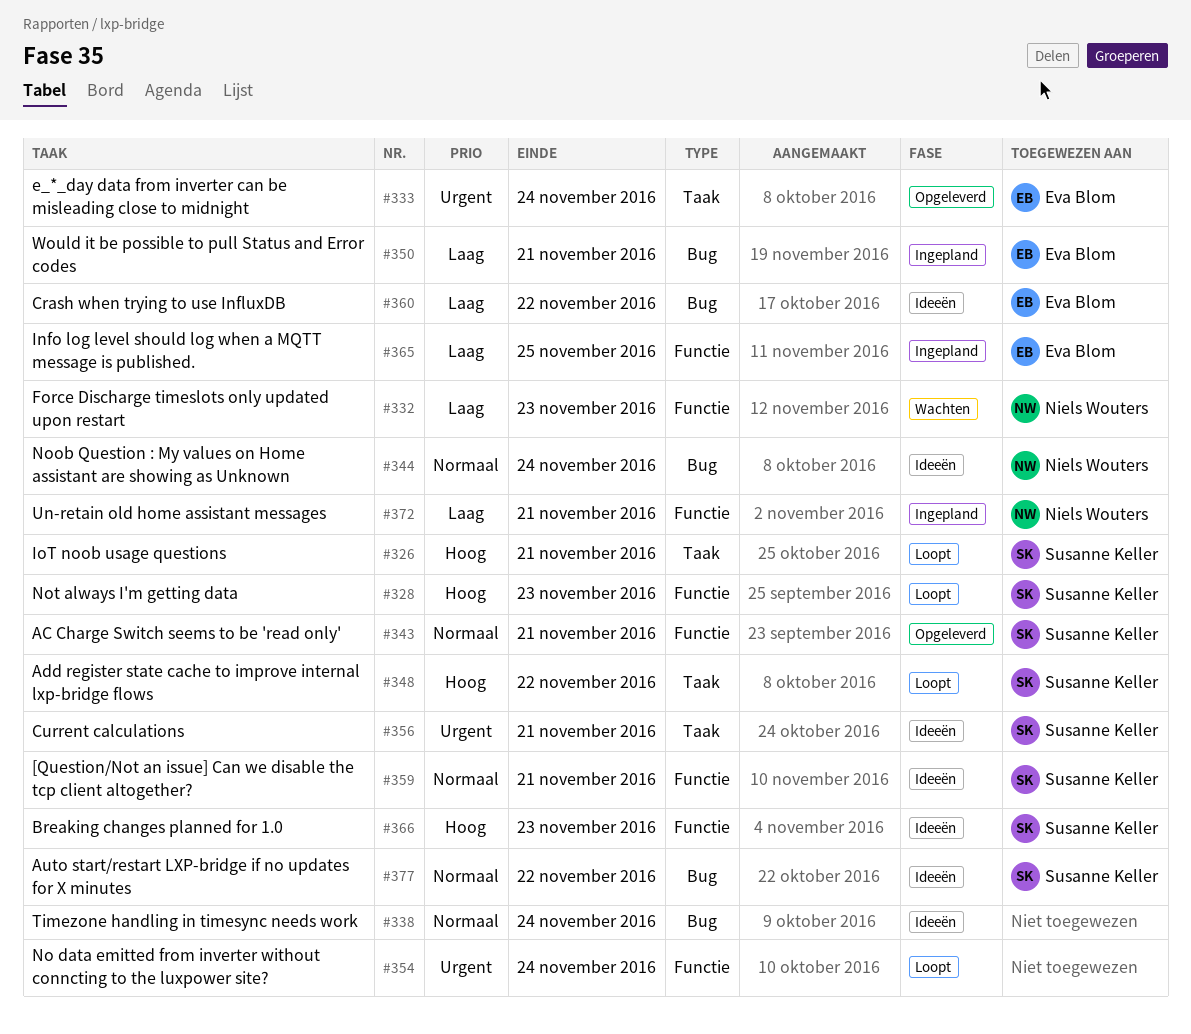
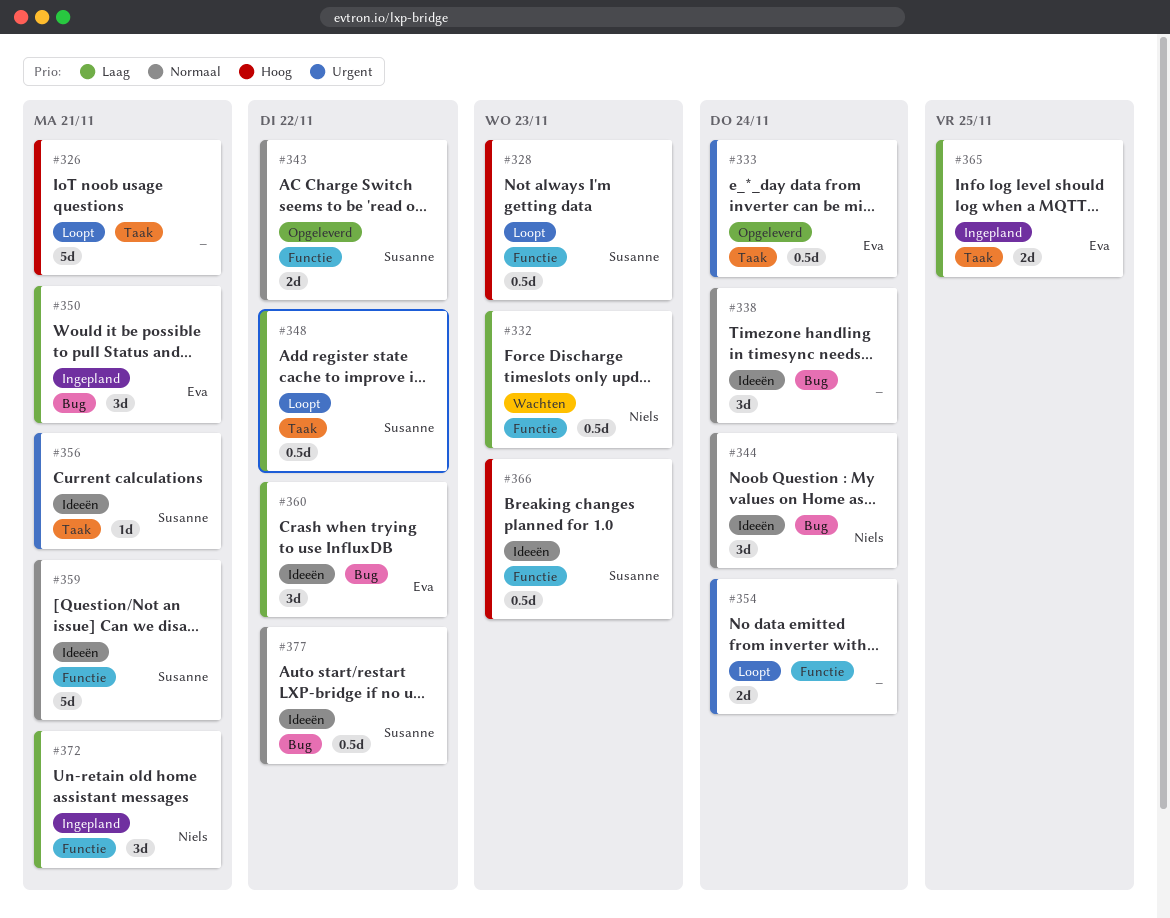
#326, owner: Susanne Keller -> none
#343, due: Nov 21 -> Nov 22
#348, priority: Hoog -> Laag
#365, label: Functie -> Taak

